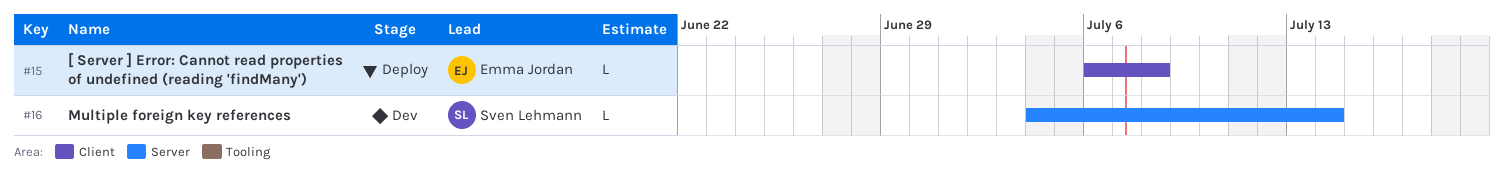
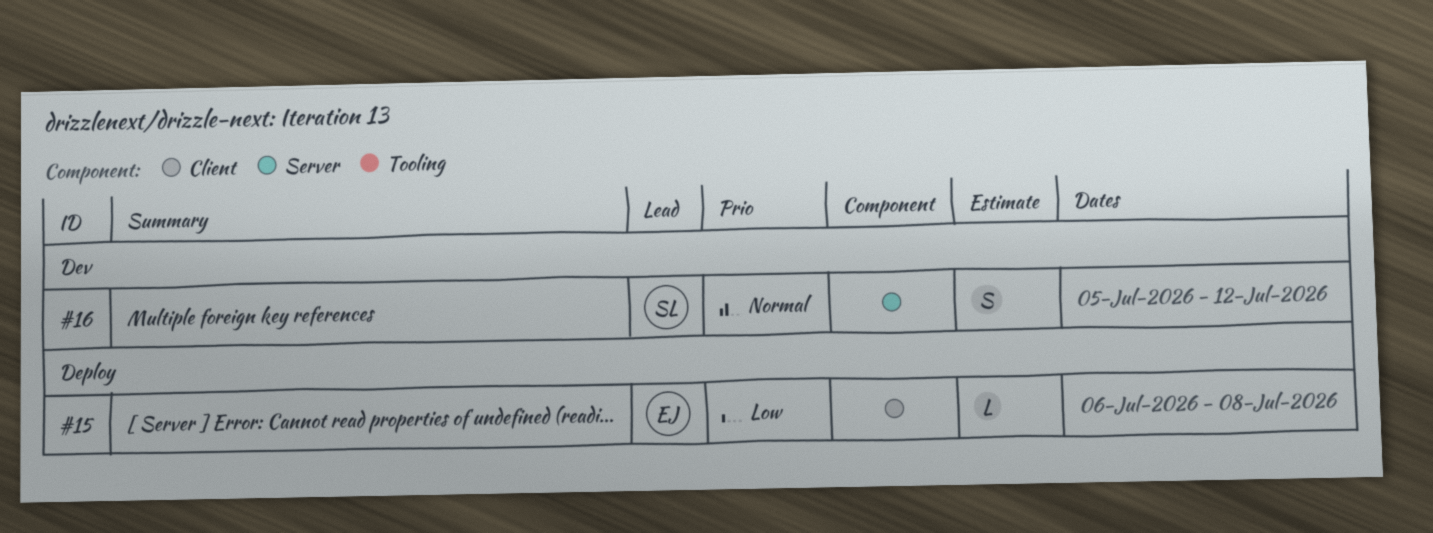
#16, estimate: L -> S
#16, start: Jul 4 -> Jul 5
#16, due: Jul 14 -> Jul 12

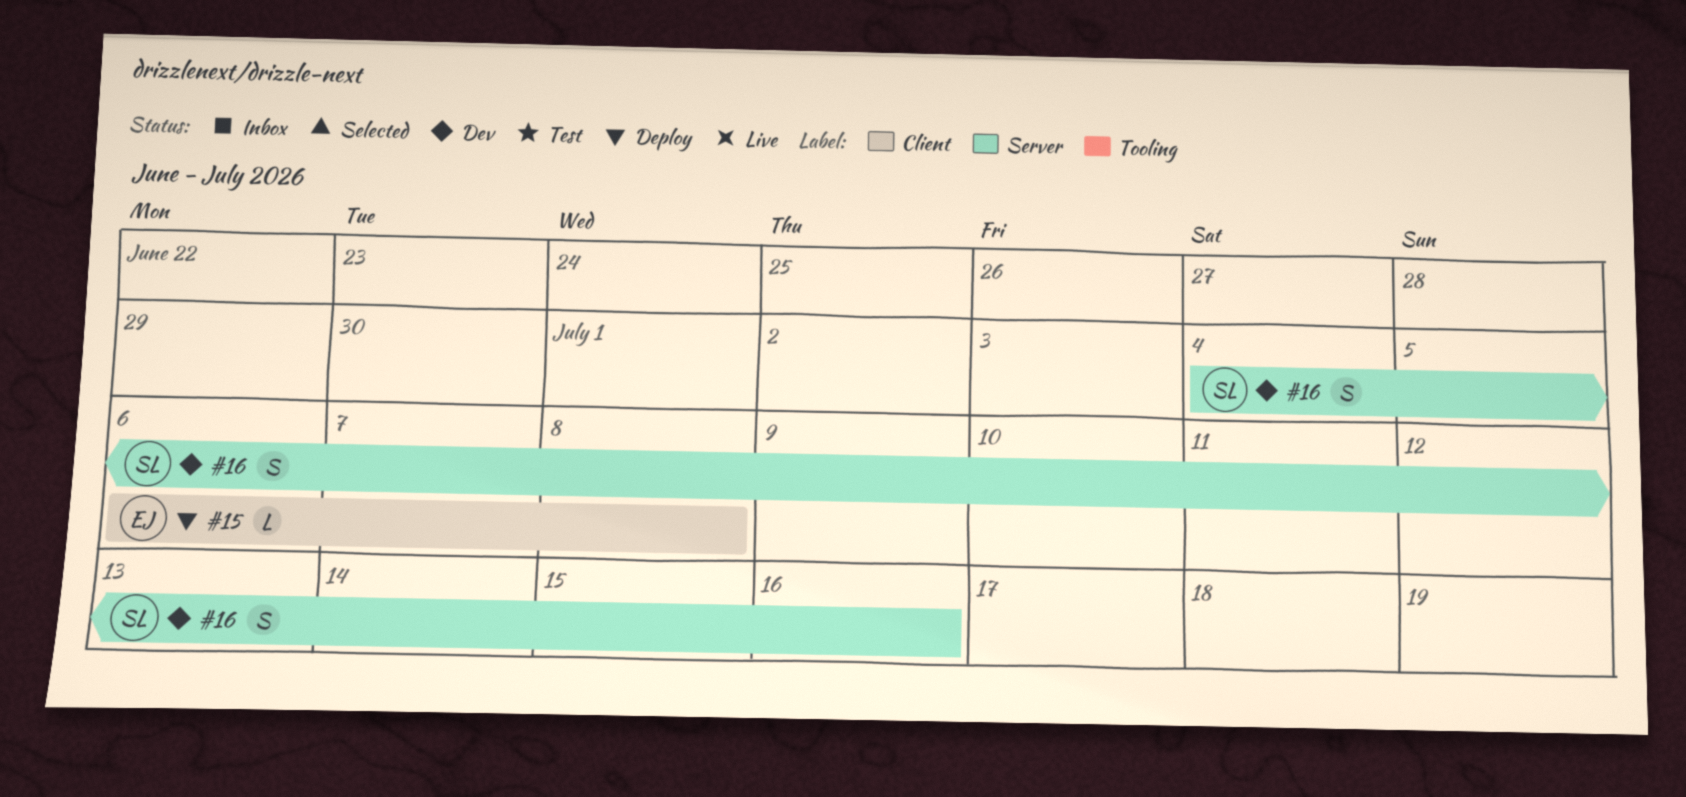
#16, start: Jul 5 -> Jul 4
#16, due: Jul 12 -> Jul 16

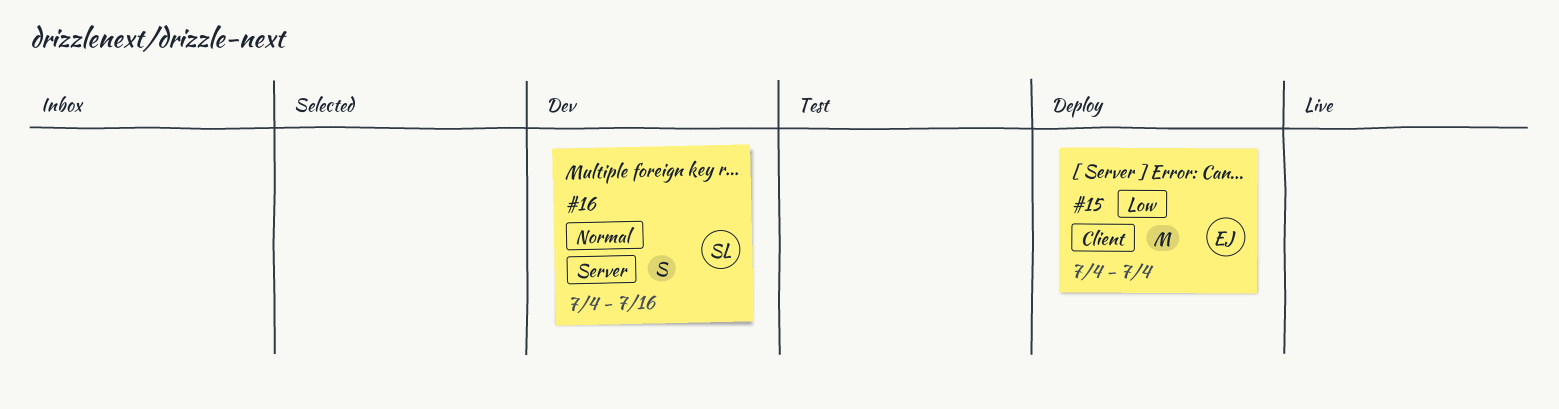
#15, estimate: L -> M
#15, start: Jul 6 -> Jul 4
#15, due: Jul 8 -> Jul 4

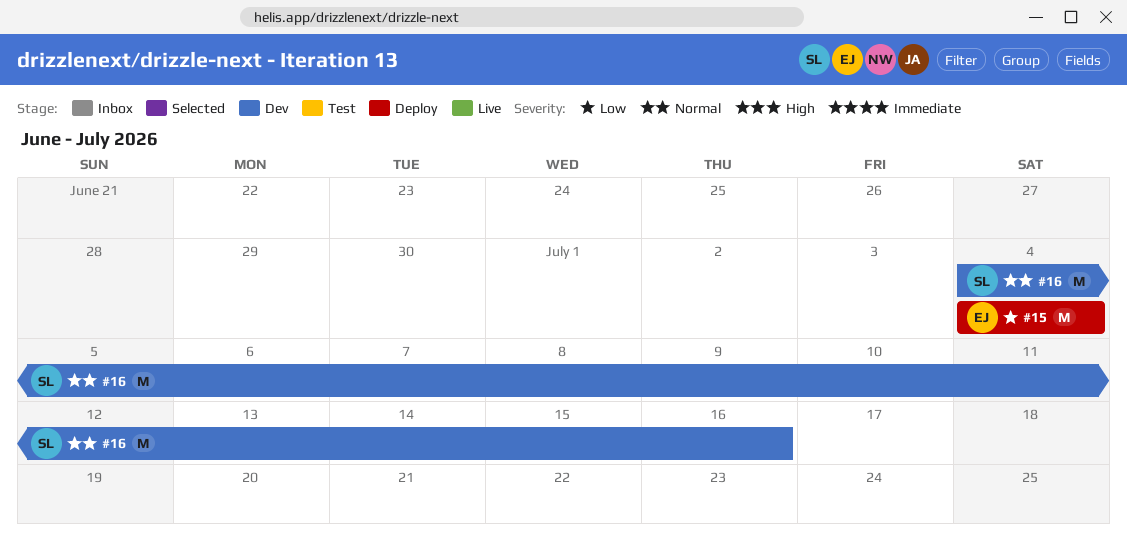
#16, estimate: S -> M

